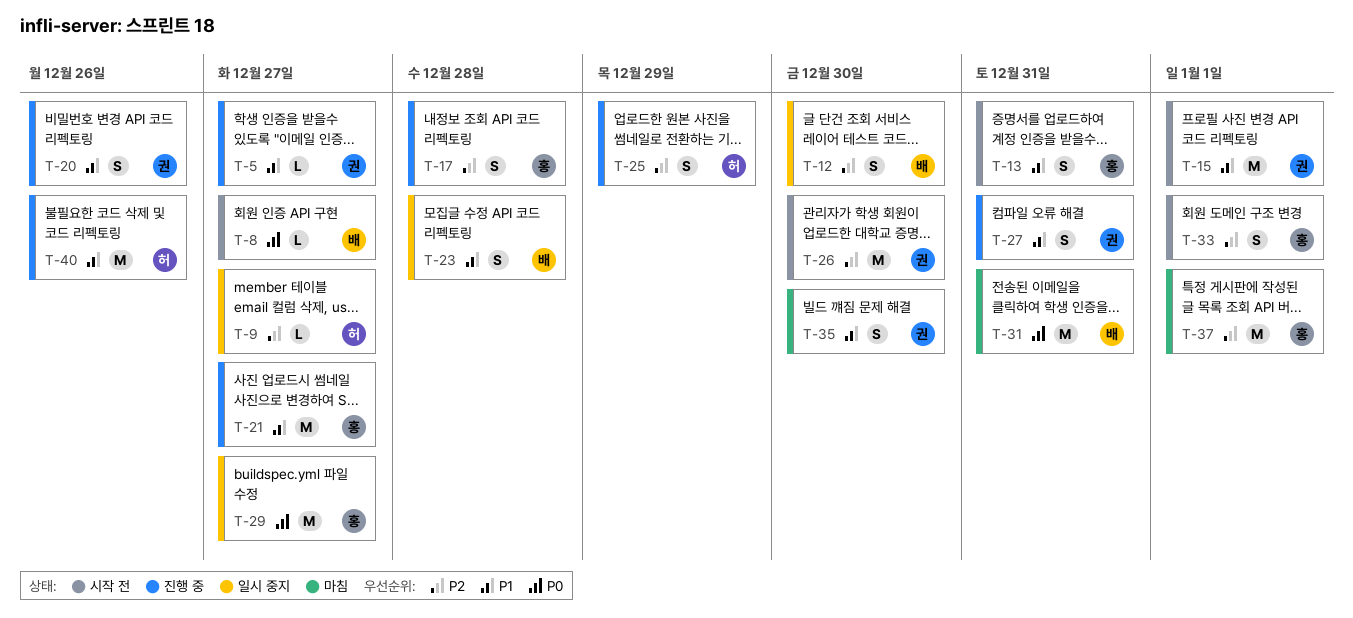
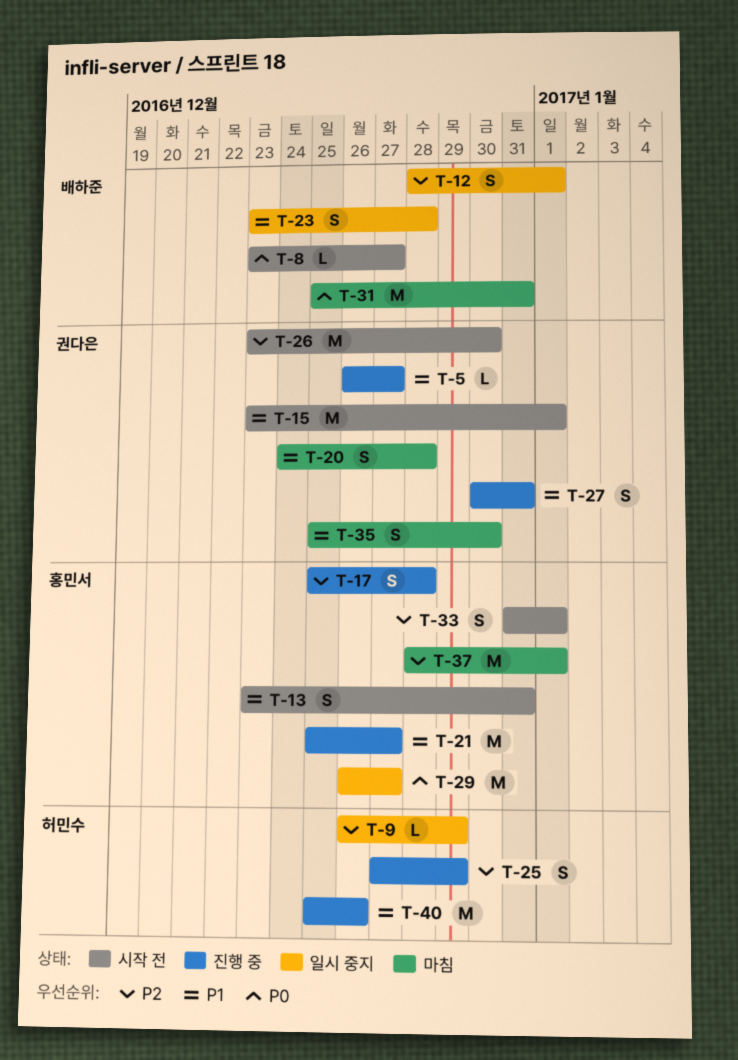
T-9, due: Dec 27 -> Dec 29
T-12, due: Dec 30 -> Jan 1
T-20, status: 진행 중 -> 마침
T-20, due: Dec 26 -> Dec 28

